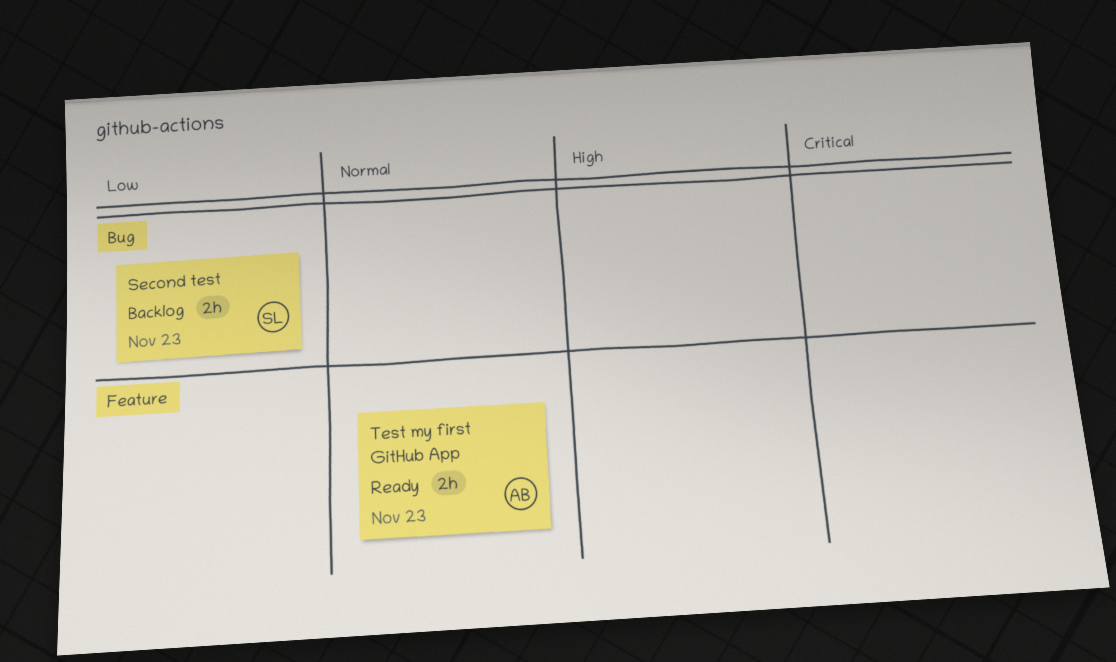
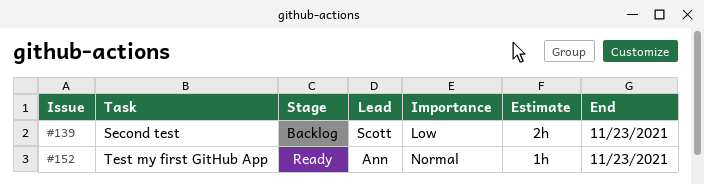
Test my first GitHub App, estimate: 2h -> 1h

